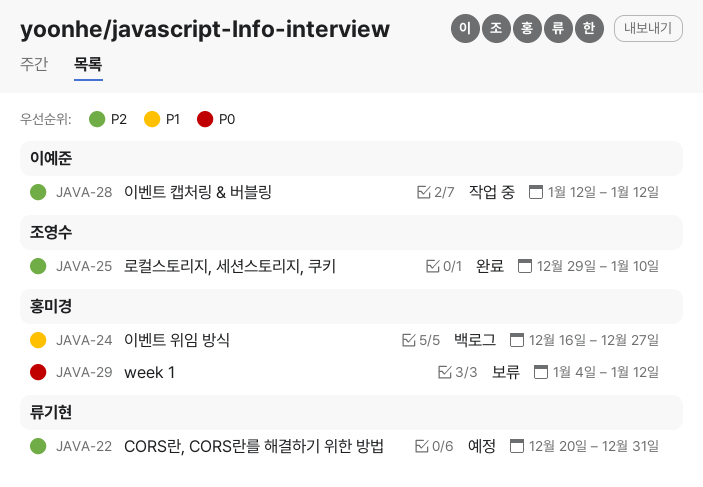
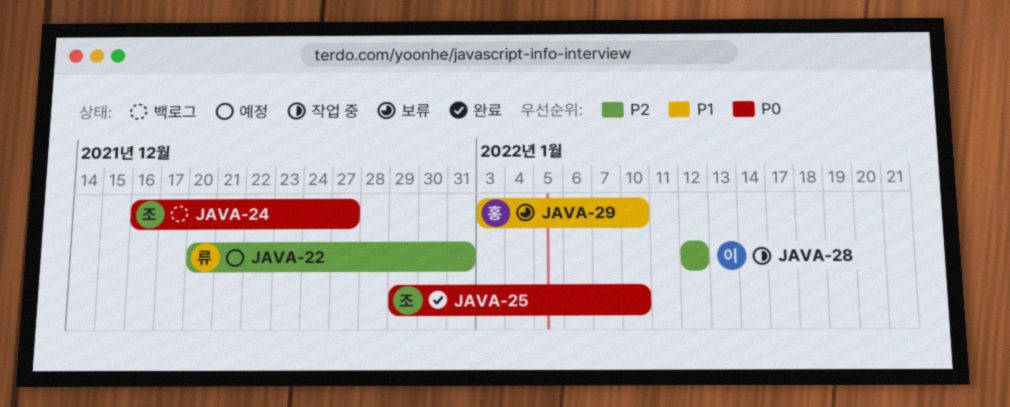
JAVA-24, owner: 홍미경 -> 조영수
JAVA-24, priority: P1 -> P0
JAVA-25, priority: P2 -> P0
JAVA-29, priority: P0 -> P1
JAVA-29, start: Jan 4 -> Jan 3
JAVA-29, due: Jan 12 -> Jan 10

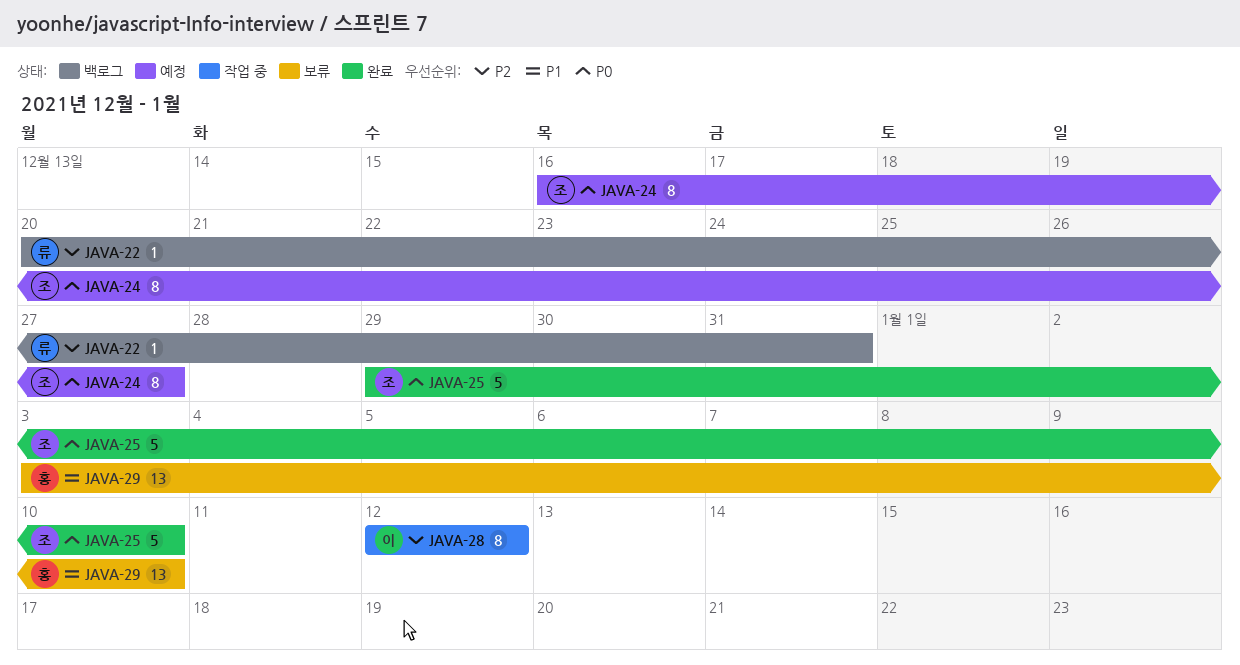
JAVA-22, status: 예정 -> 백로그
JAVA-24, status: 백로그 -> 예정

